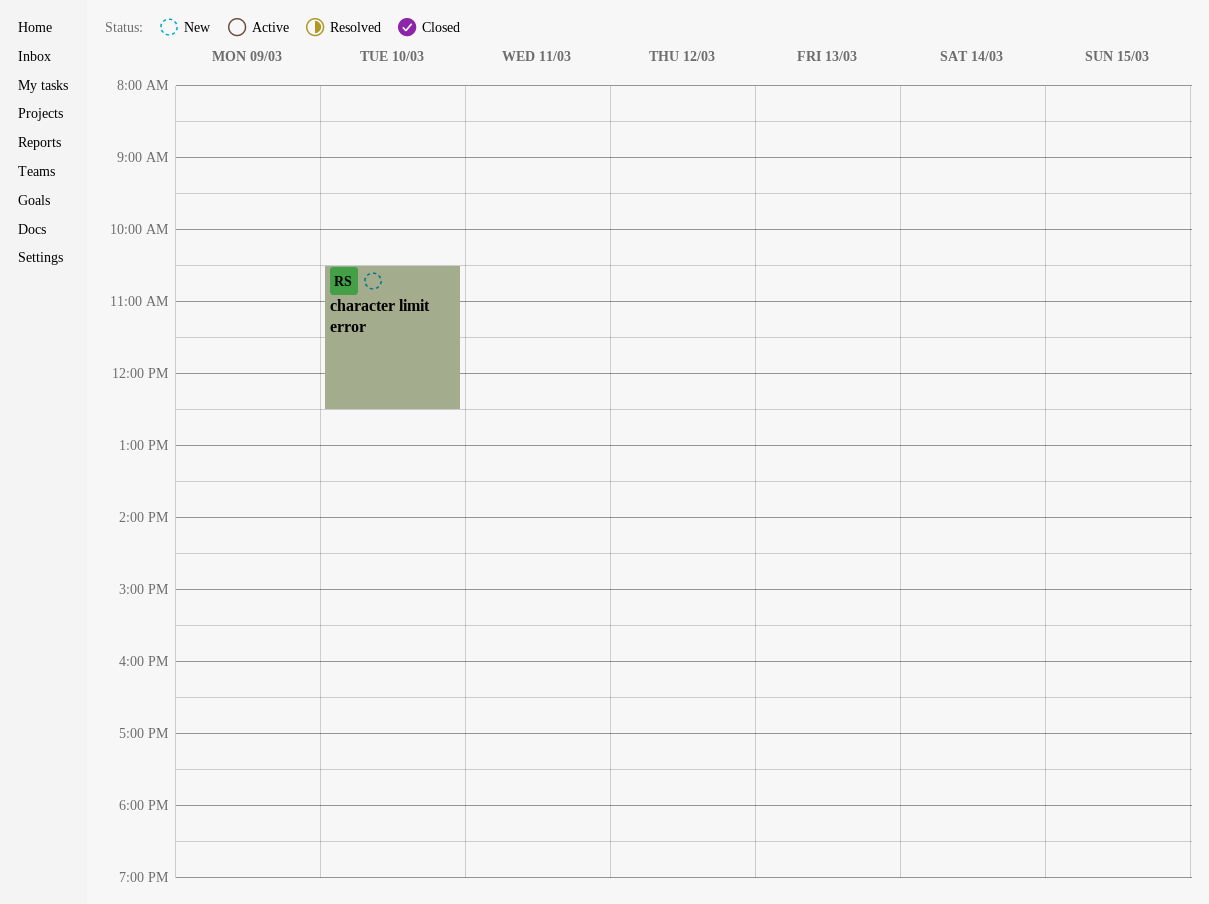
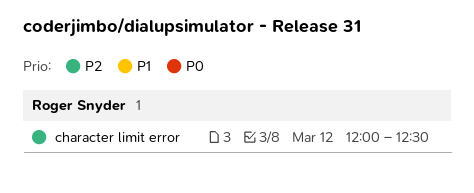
character limit error, day: Mar 10 -> Mar 12
character limit error, begins: 10:30 -> 12:00

